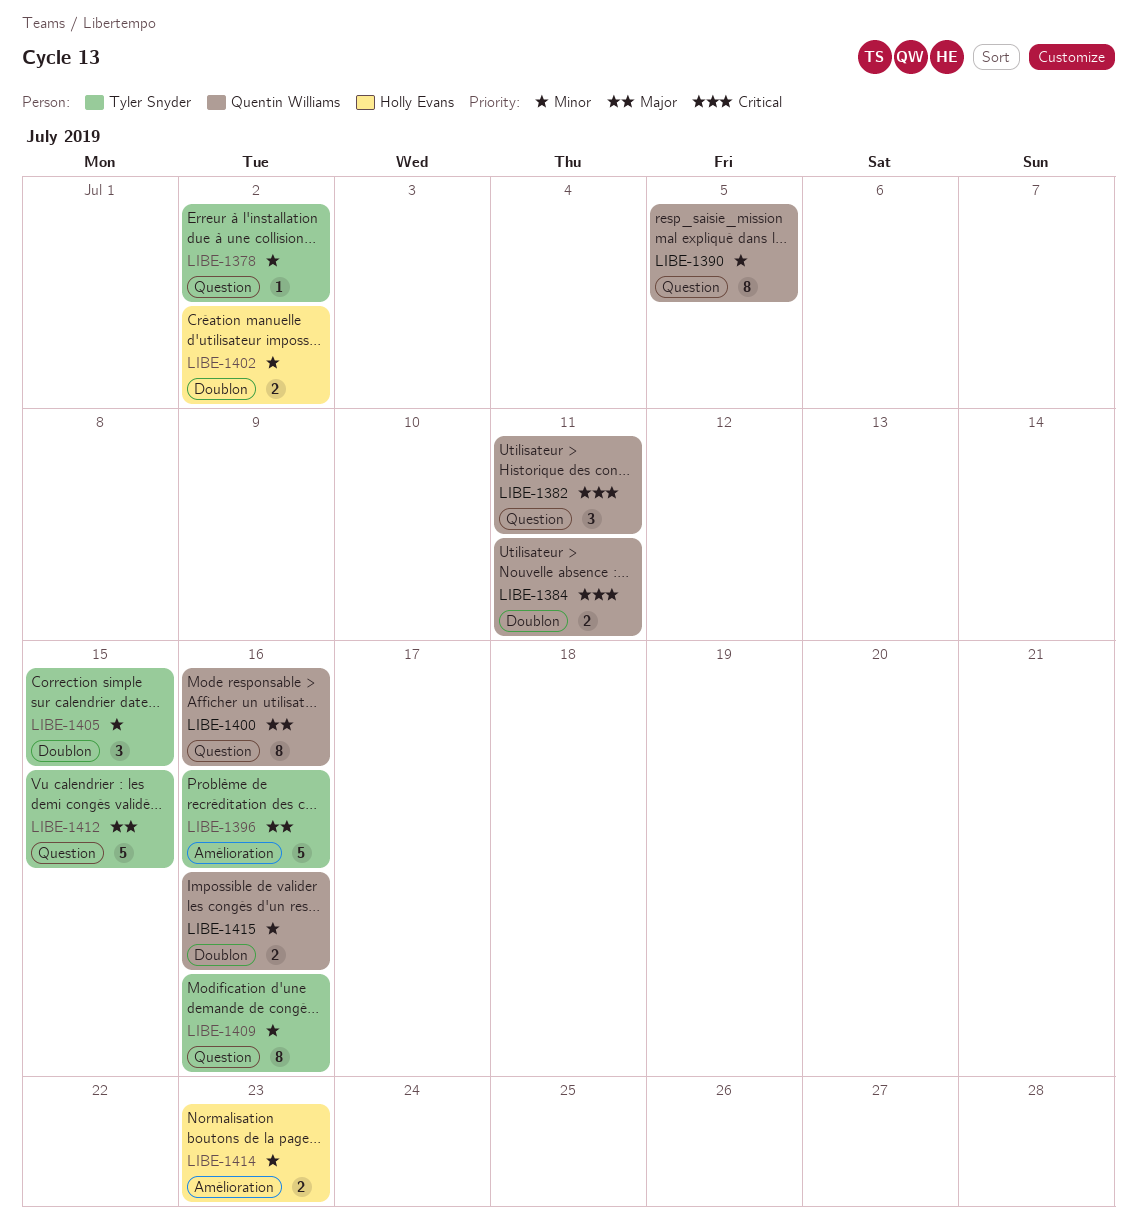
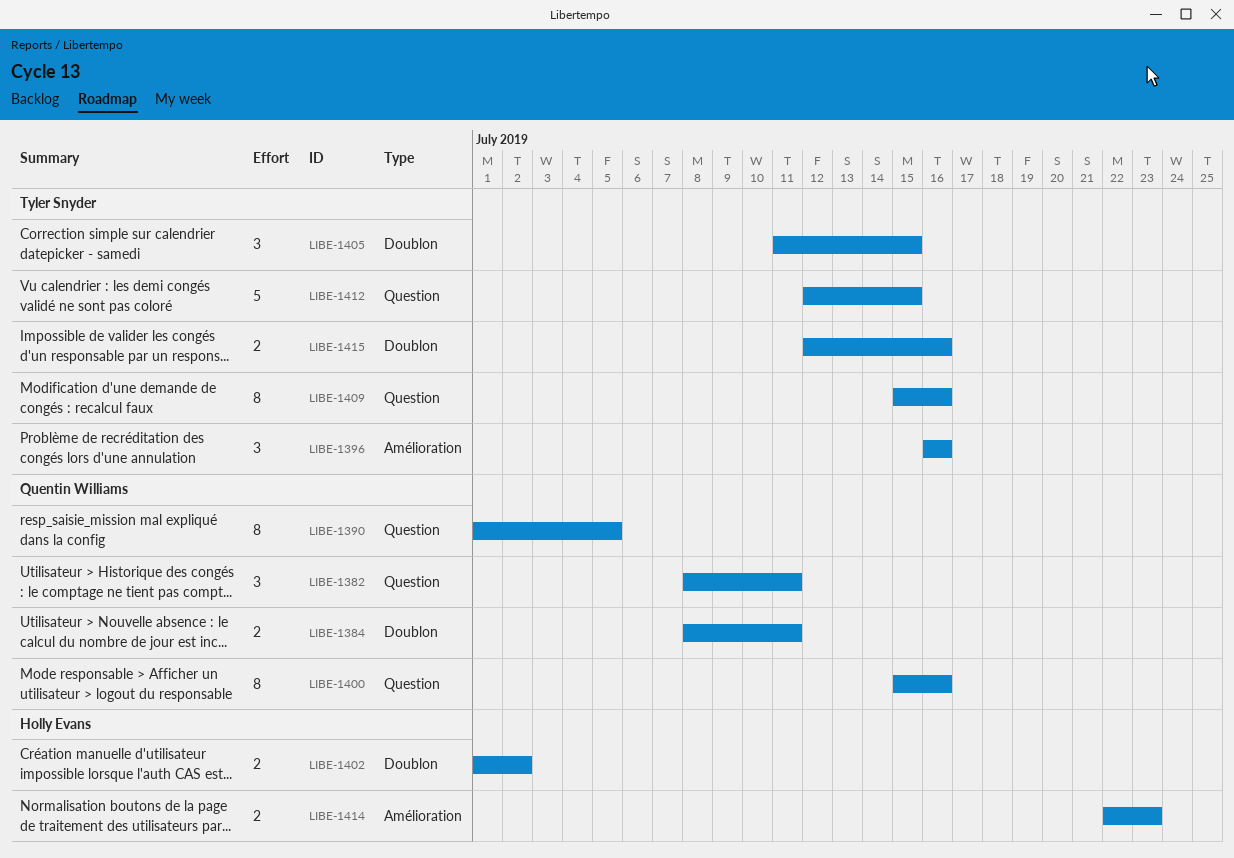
LIBE-1378: present -> none
LIBE-1396, estimate: 5 -> 3
LIBE-1415, owner: Quentin Williams -> Tyler Snyder

